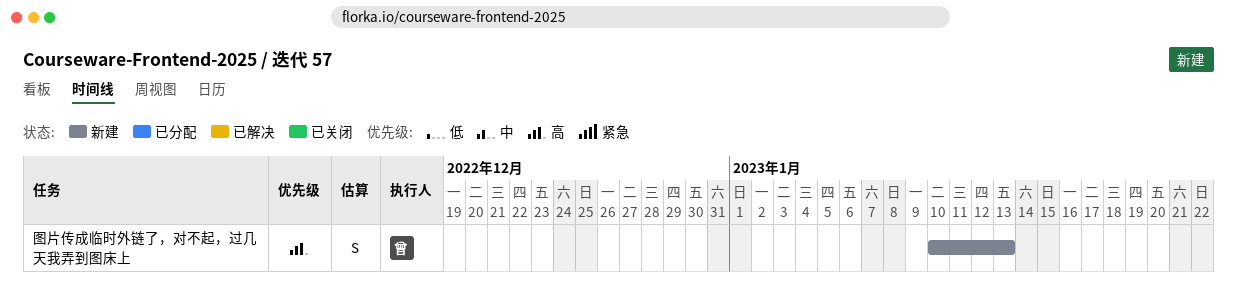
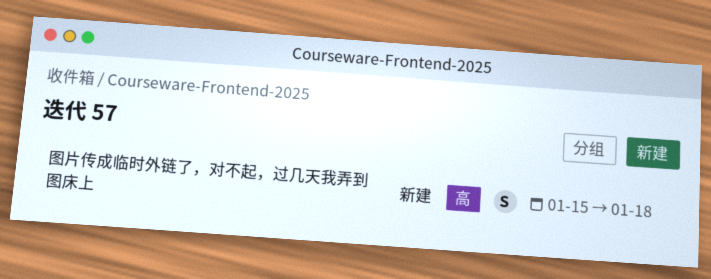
图片传成临时外链了，对不起，过几天我弄到图床上, start: Jan 10 -> Jan 15
图片传成临时外链了，对不起，过几天我弄到图床上, due: Jan 13 -> Jan 18

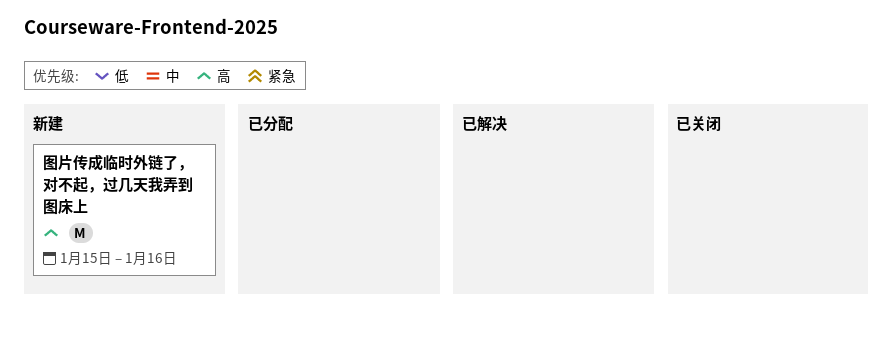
图片传成临时外链了，对不起，过几天我弄到图床上, estimate: S -> M
图片传成临时外链了，对不起，过几天我弄到图床上, due: Jan 18 -> Jan 16

